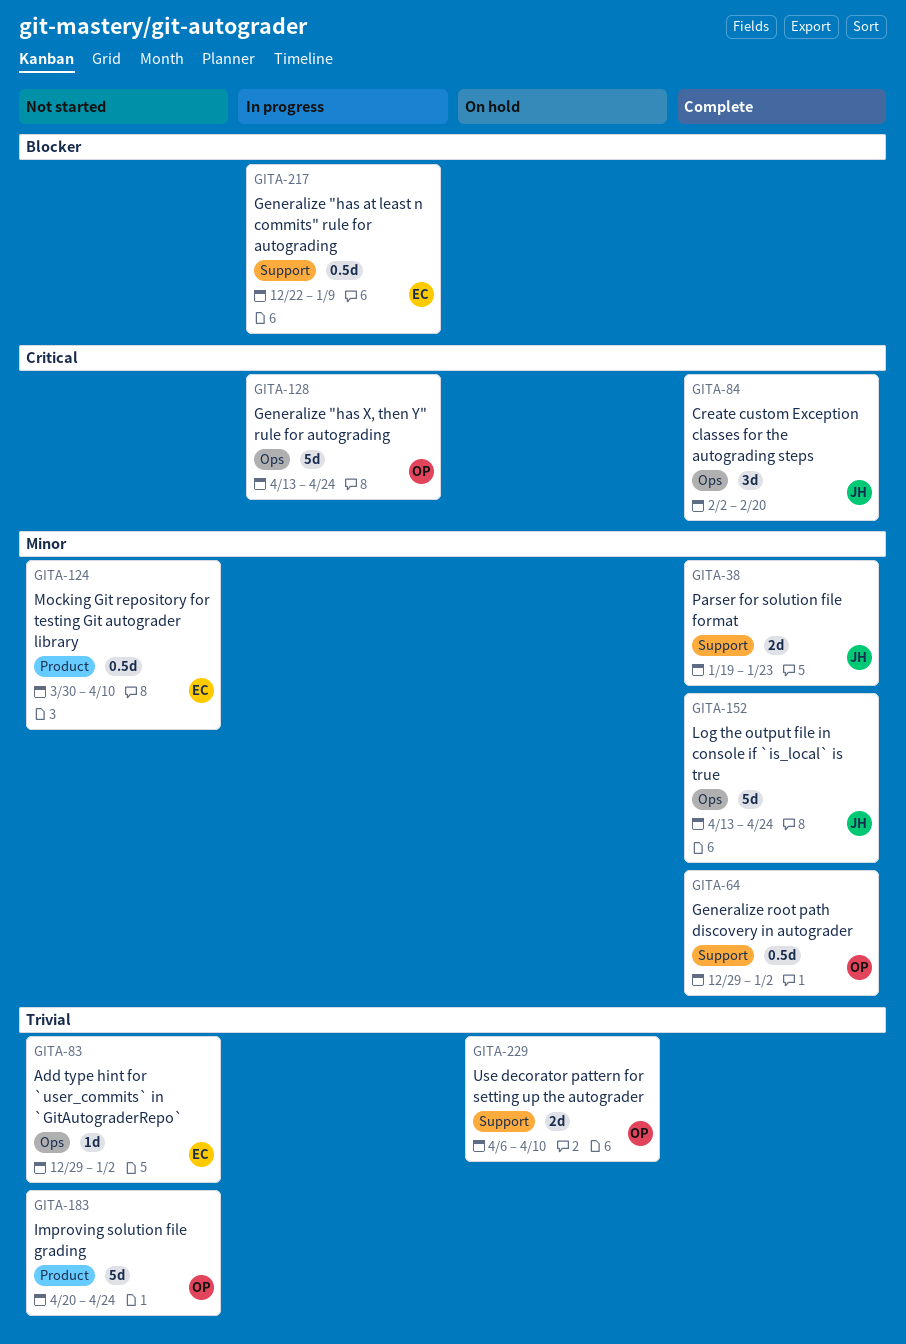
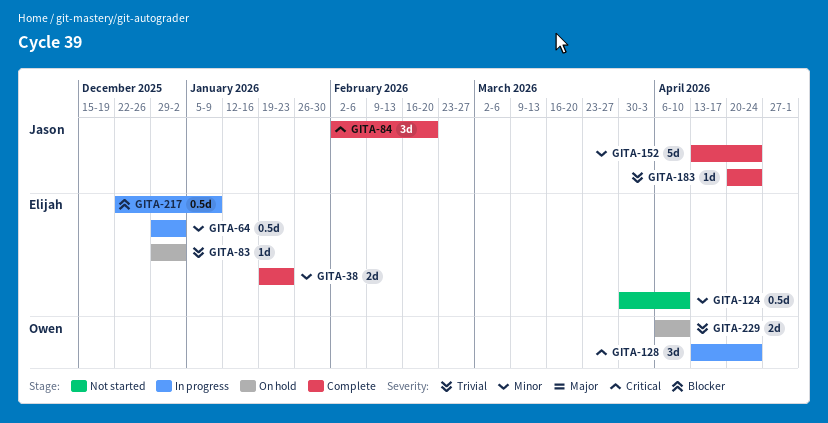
GITA-38, owner: Jason -> Elijah
GITA-64, status: Complete -> In progress
GITA-64, owner: Owen -> Elijah
GITA-83, status: Not started -> On hold
GITA-128, estimate: 5d -> 3d
GITA-183, status: Not started -> Complete
GITA-183, owner: Owen -> Jason
GITA-183, estimate: 5d -> 1d

